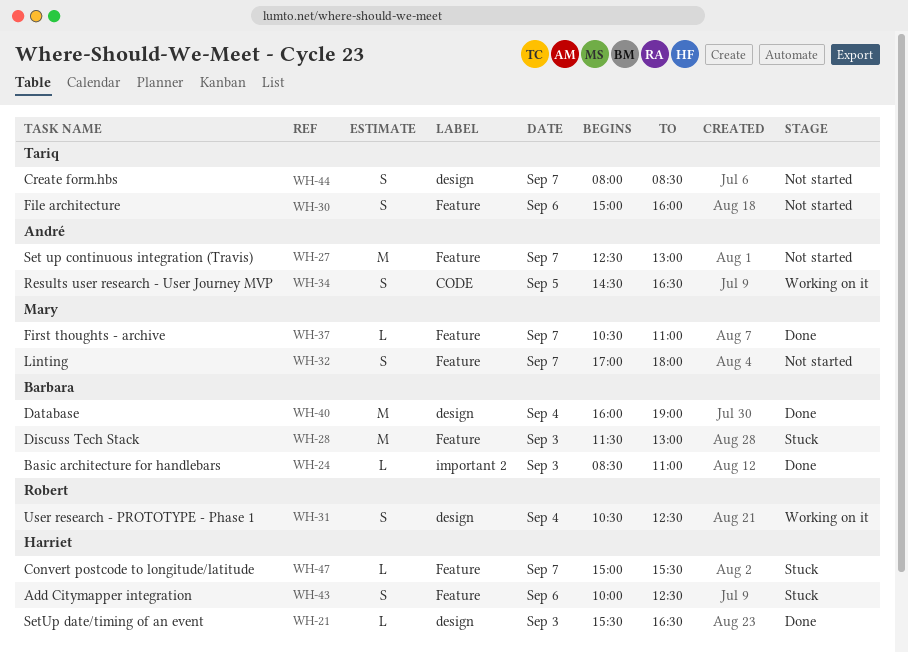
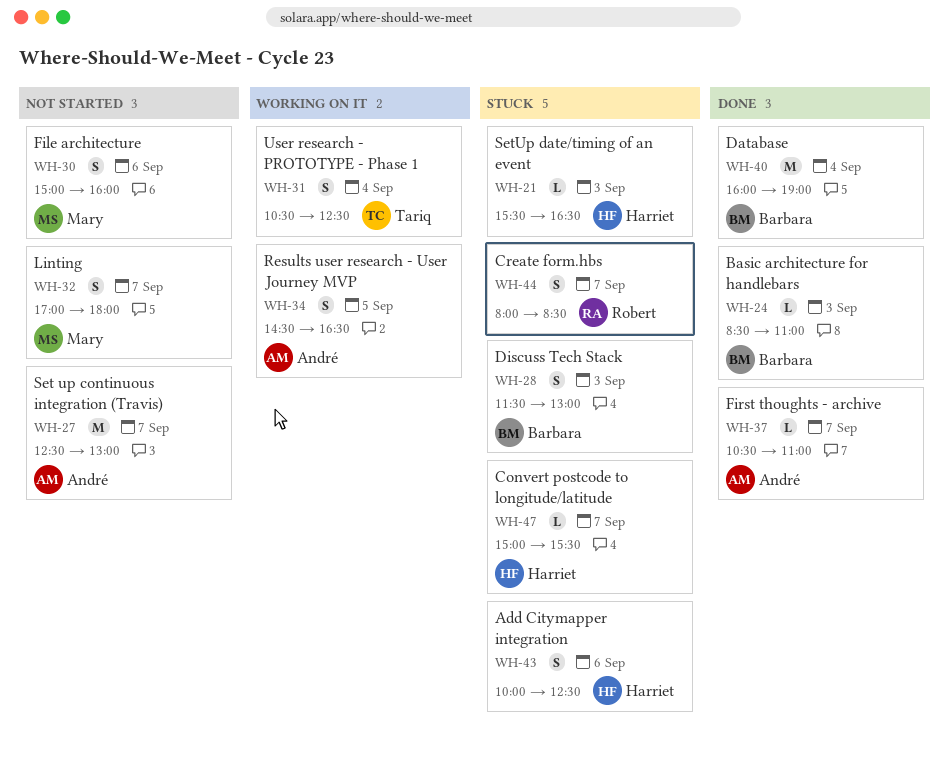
WH-21, status: Done -> Stuck
WH-28, estimate: M -> S
WH-30, owner: Tariq -> Mary
WH-31, owner: Robert -> Tariq
WH-37, owner: Mary -> André
WH-44, status: Not started -> Stuck
WH-44, owner: Tariq -> Robert

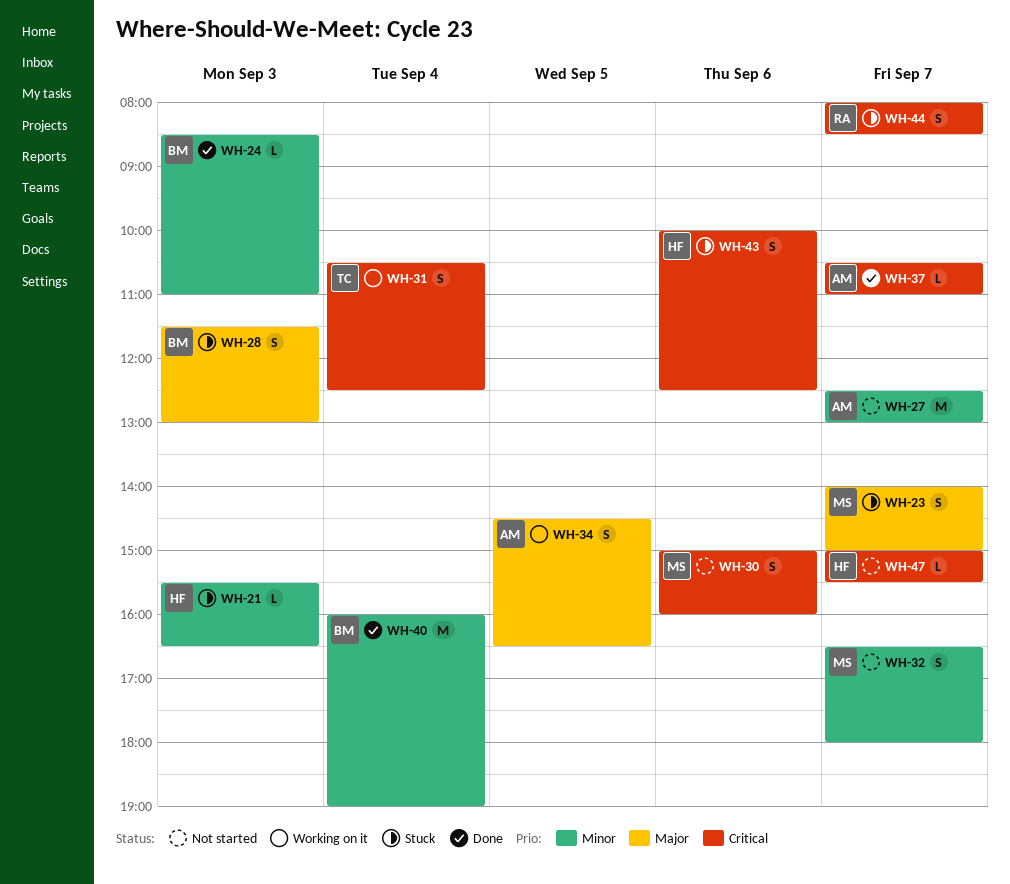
WH-23: none -> present
WH-32, begins: 17:00 -> 16:30
WH-47, status: Stuck -> Not started

